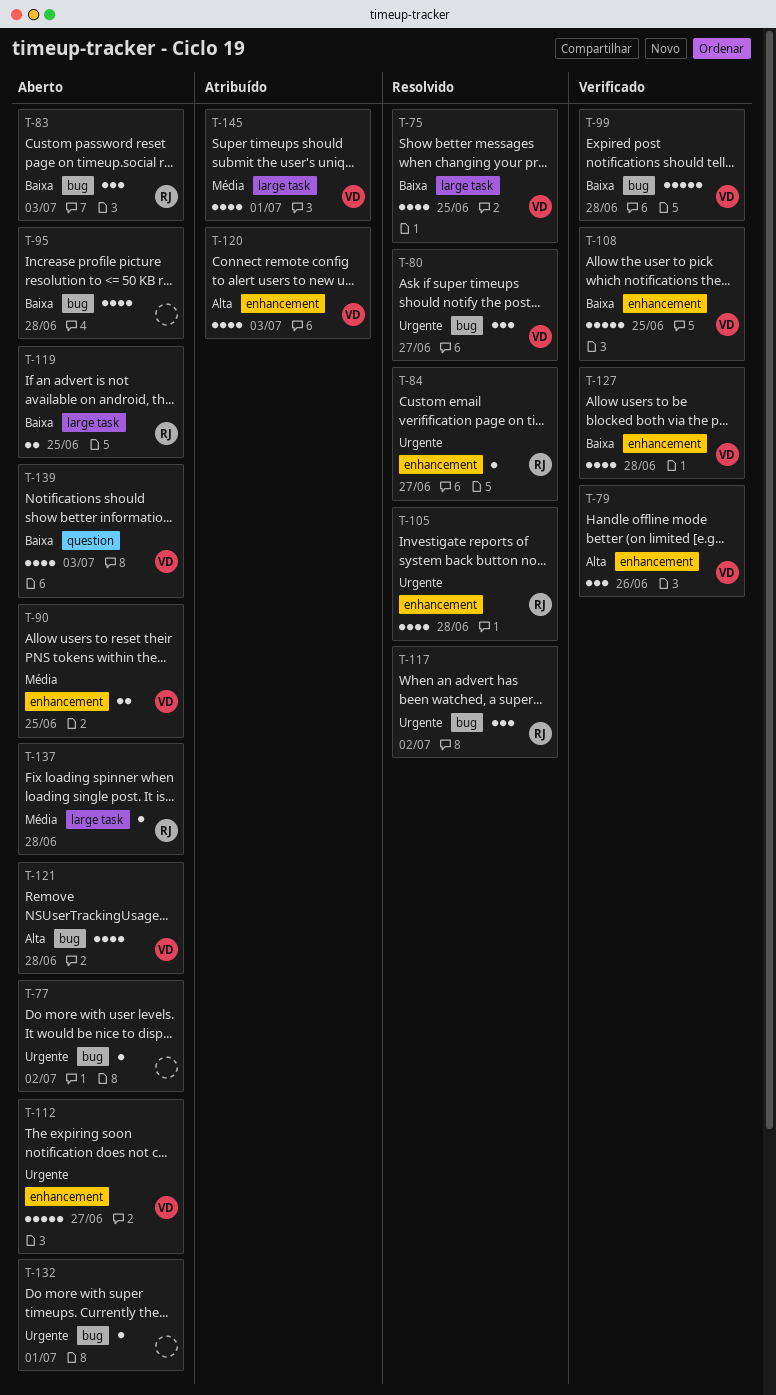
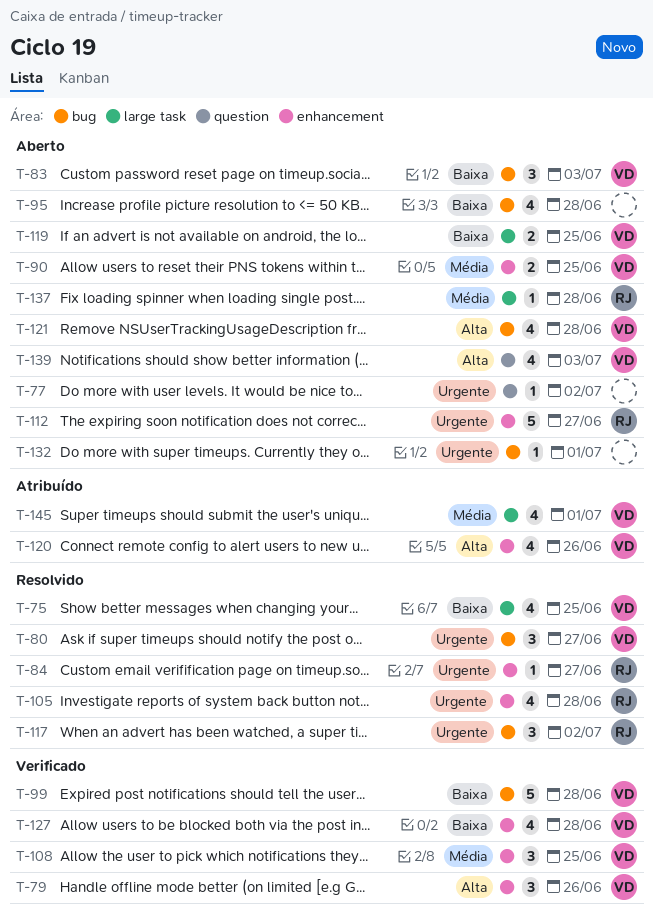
T-77, label: bug -> question
T-83, owner: RJ -> VD
T-108, priority: Baixa -> Média
T-108, estimate: 5 -> 3
T-112, owner: VD -> RJ
T-119, owner: RJ -> VD
T-120, due: Jul 3 -> Jun 26
T-139, priority: Baixa -> Alta

